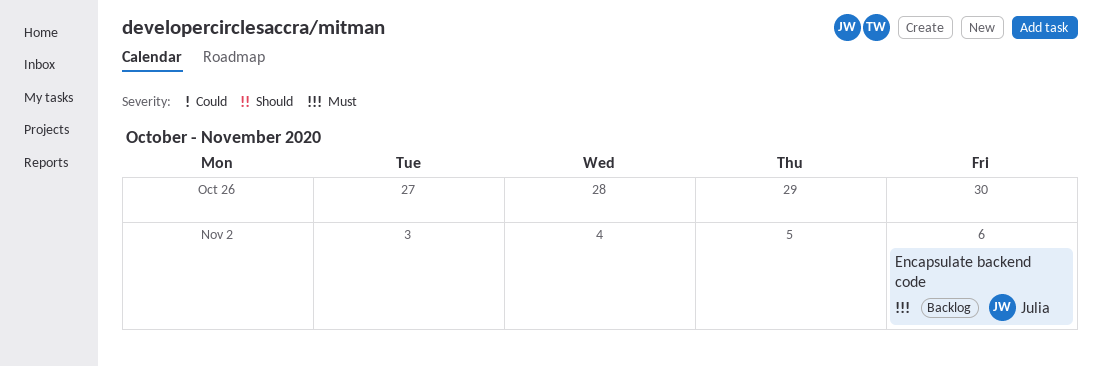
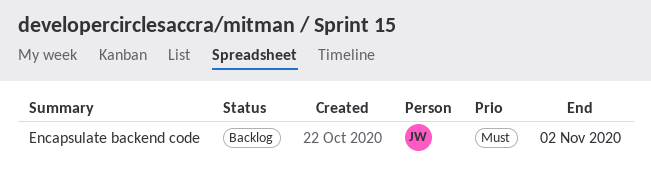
Encapsulate backend code, due: Nov 6 -> Nov 2

